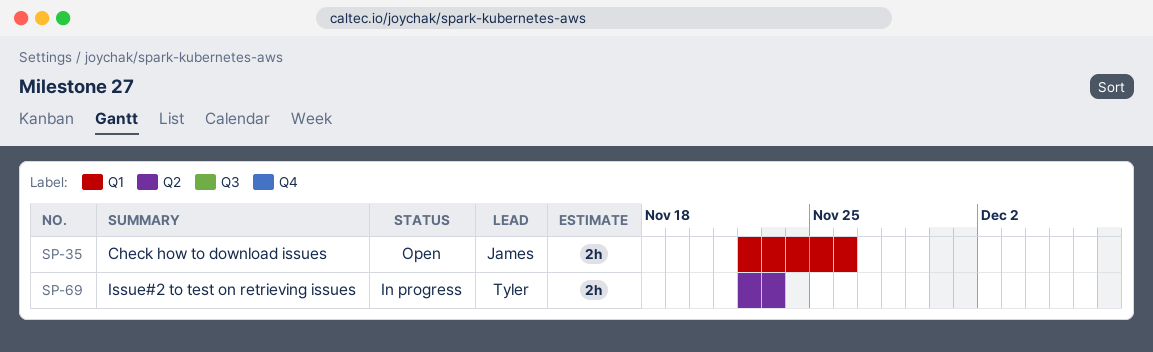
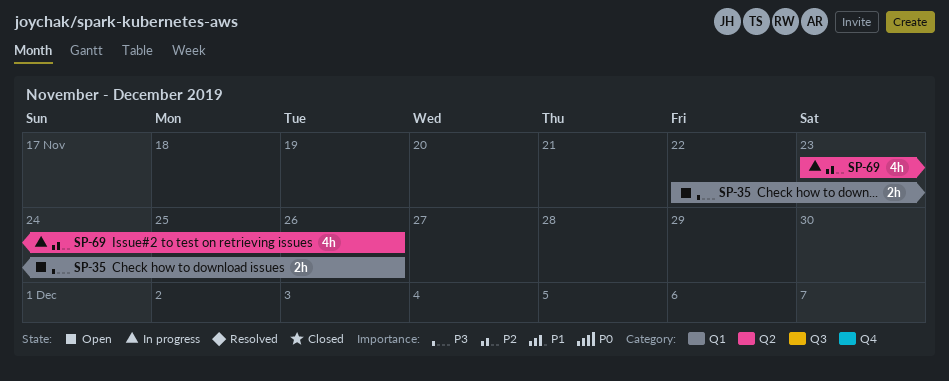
SP-69, estimate: 2h -> 4h
SP-69, start: Nov 22 -> Nov 23
SP-69, due: Nov 23 -> Nov 26

